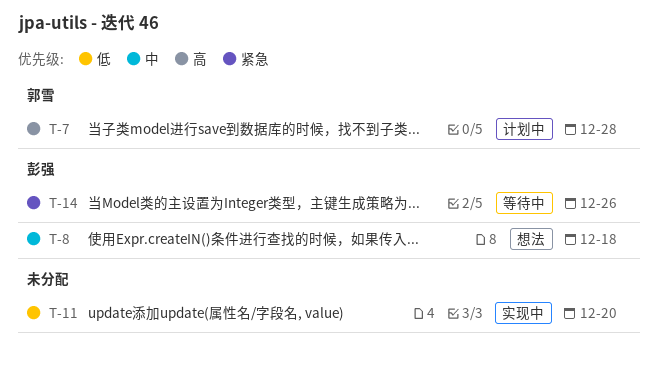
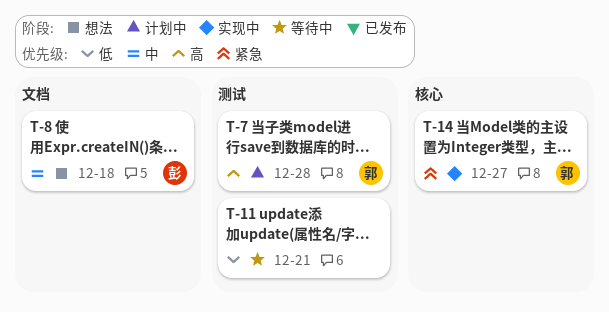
T-11, status: 实现中 -> 等待中
T-11, due: Dec 20 -> Dec 21
T-14, status: 等待中 -> 实现中
T-14, owner: 彭强 -> 郭雪
T-14, due: Dec 26 -> Dec 27

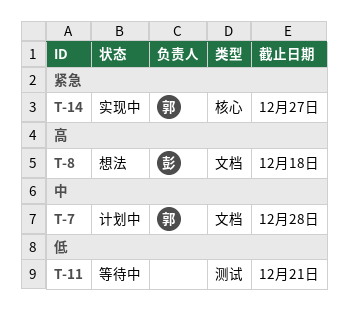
T-7, priority: 高 -> 中
T-7, label: 测试 -> 文档
T-8, priority: 中 -> 高

